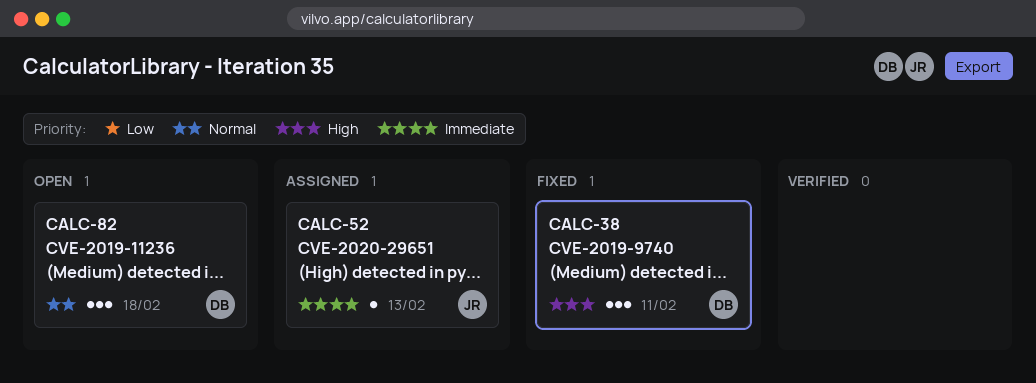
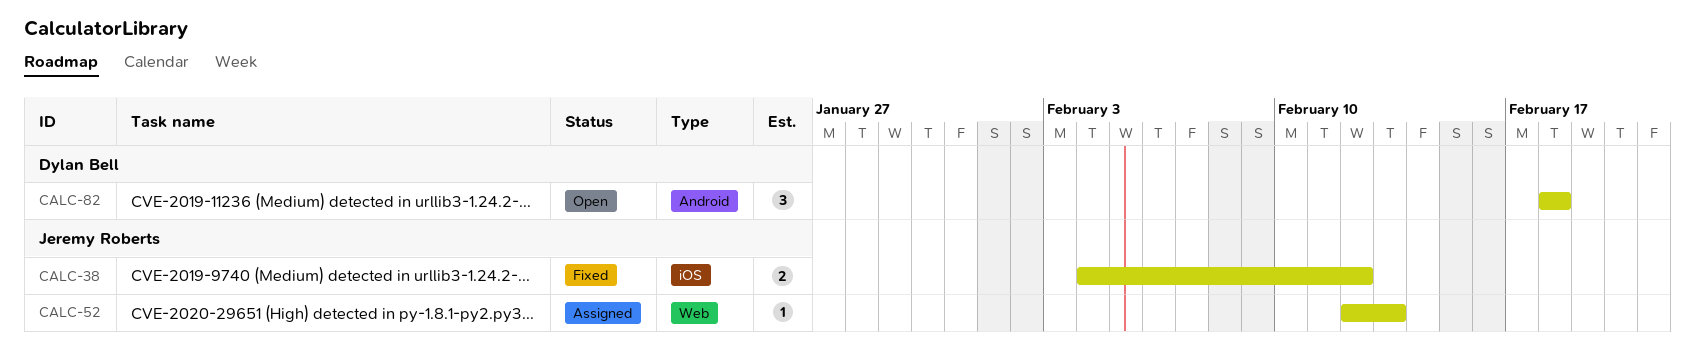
CALC-38, owner: Dylan Bell -> Jeremy Roberts
CALC-38, estimate: 3 -> 2
CALC-38, due: Feb 11 -> Feb 12

